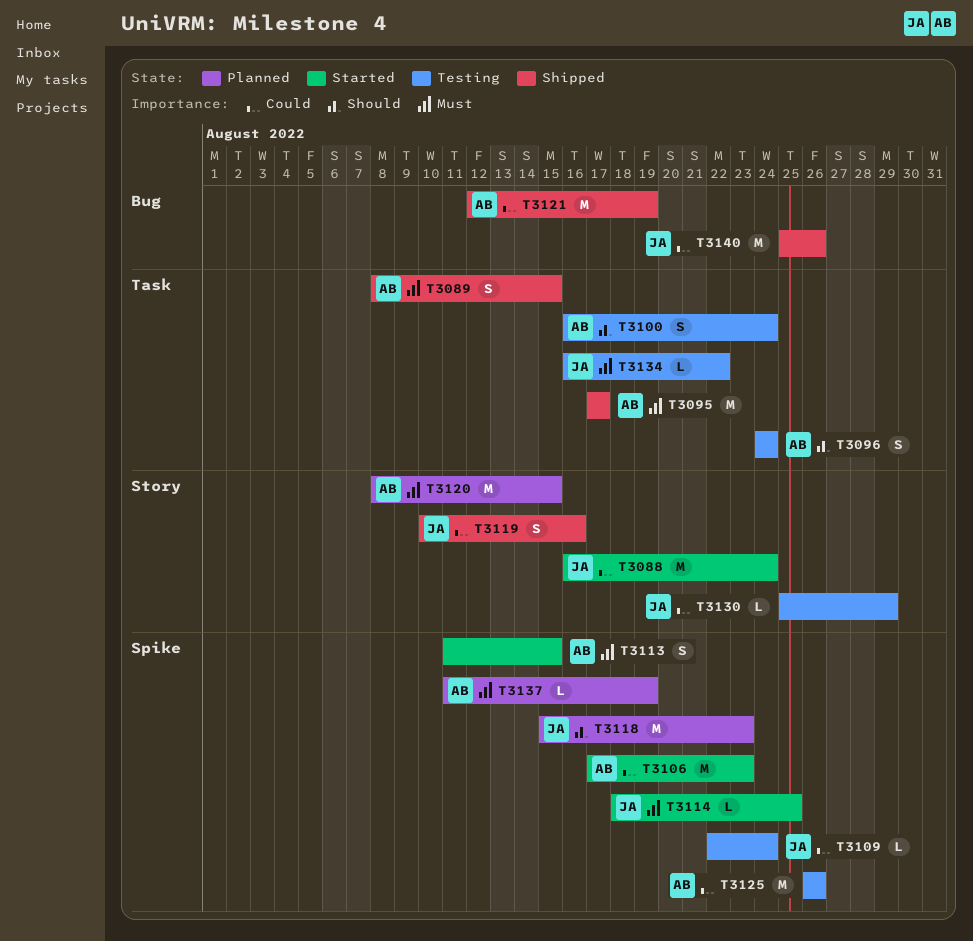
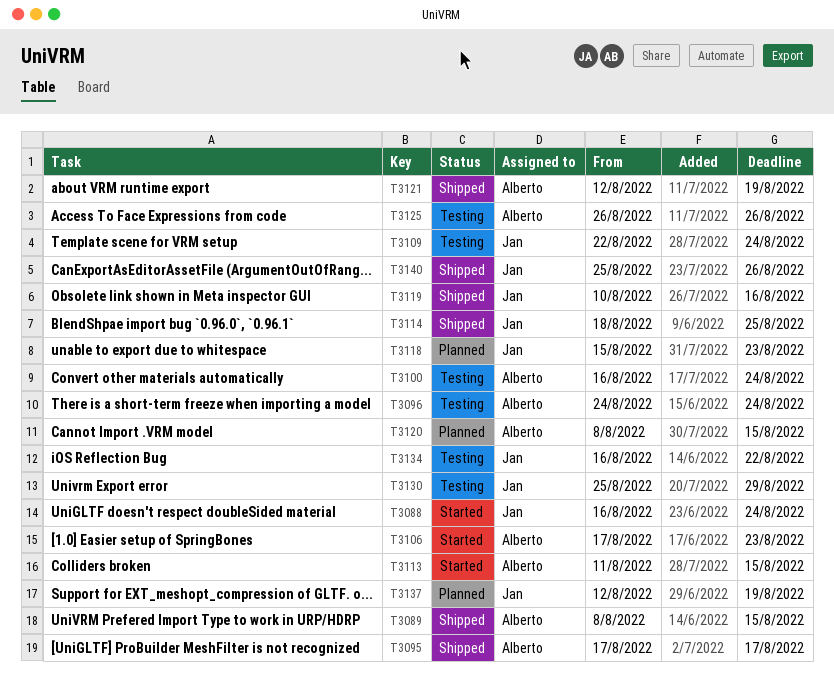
T3114, status: Started -> Shipped
T3137, owner: Alberto -> Jan
T3137, start: Aug 11 -> Aug 12

